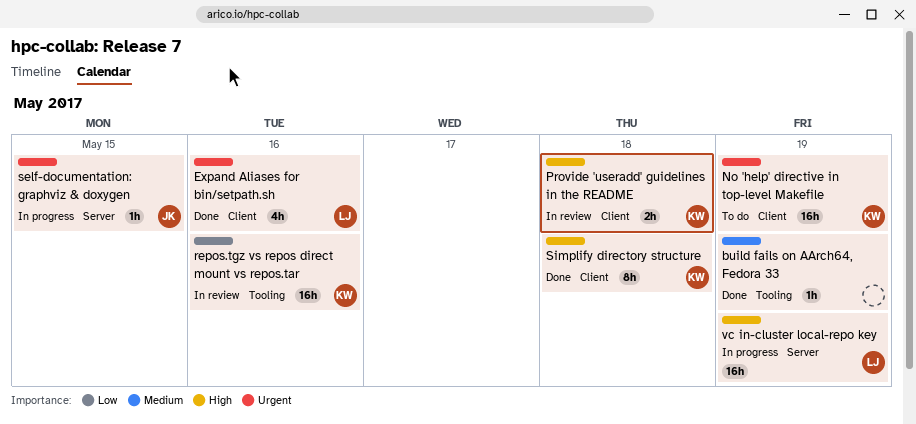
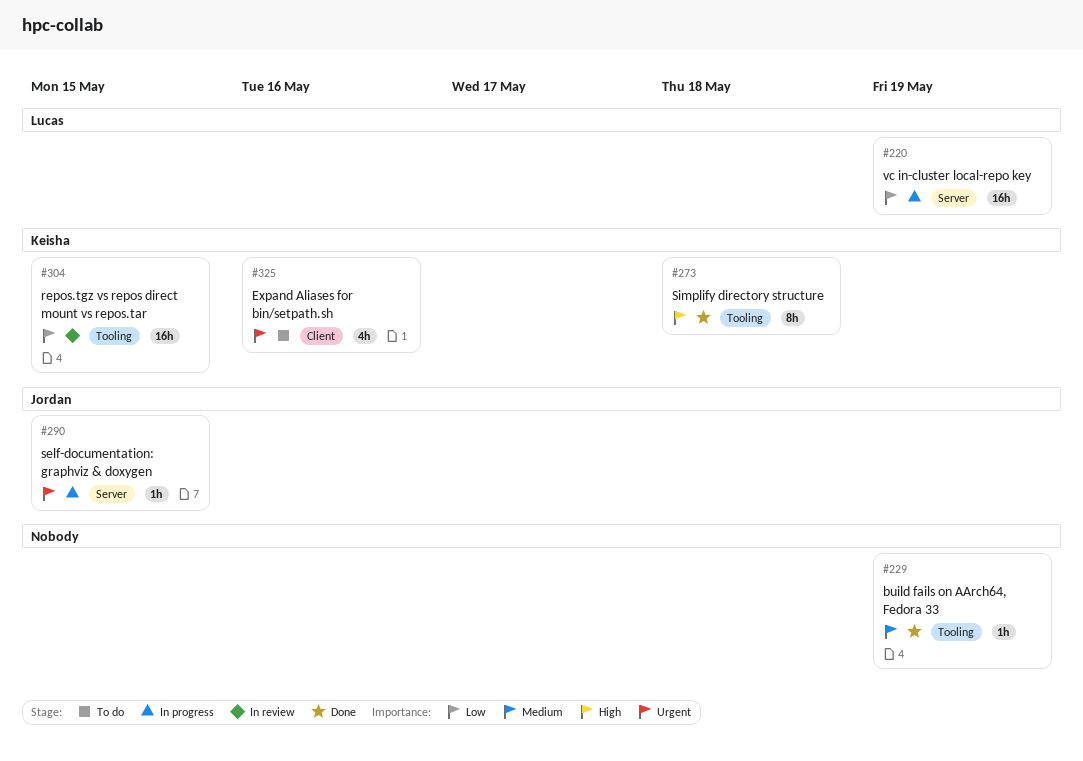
Expand Aliases for bin/setpath.sh, status: Done -> To do
Expand Aliases for bin/setpath.sh, owner: Lucas -> Keisha
No 'help' directive in top-level Makefile: present -> none
Provide 'useradd' guidelines in the README: present -> none
repos.tgz vs repos direct mount vs repos.tar, due: May 16 -> May 15
Simplify directory structure, label: Client -> Tooling
vc in-cluster local-repo key, priority: High -> Low

